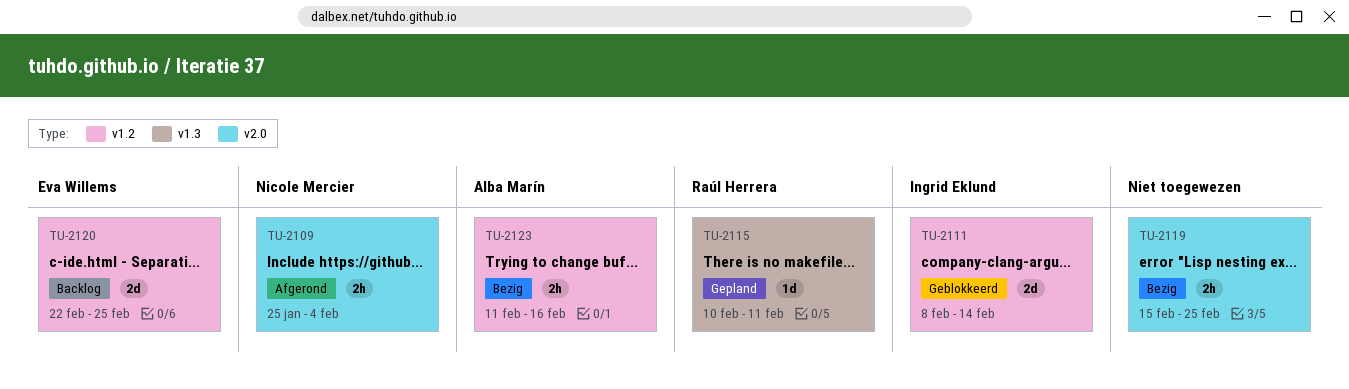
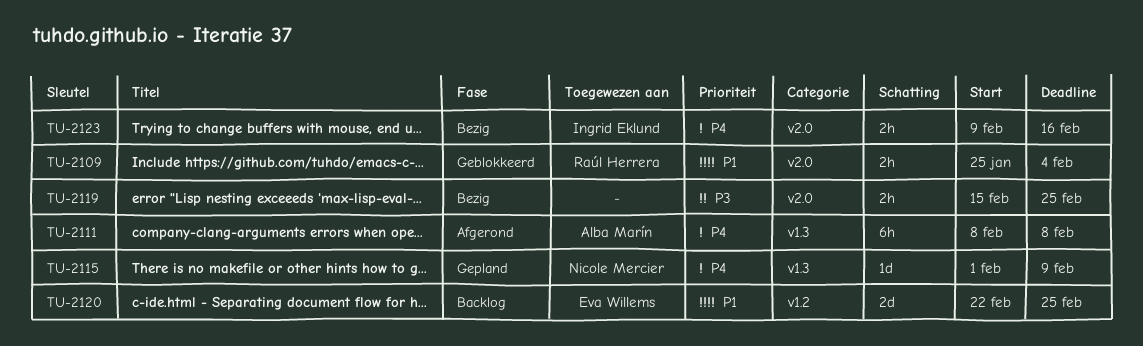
TU-2109, status: Afgerond -> Geblokkeerd
TU-2109, owner: Nicole Mercier -> Raúl Herrera
TU-2111, status: Geblokkeerd -> Afgerond
TU-2111, owner: Ingrid Eklund -> Alba Marín
TU-2111, label: v1.2 -> v1.3
TU-2111, estimate: 2d -> 6h
TU-2111, due: Feb 14 -> Feb 8
TU-2115, owner: Raúl Herrera -> Nicole Mercier
TU-2115, start: Feb 10 -> Feb 1
TU-2115, due: Feb 11 -> Feb 9
TU-2123, owner: Alba Marín -> Ingrid Eklund
TU-2123, label: v1.2 -> v2.0
TU-2123, start: Feb 11 -> Feb 9

